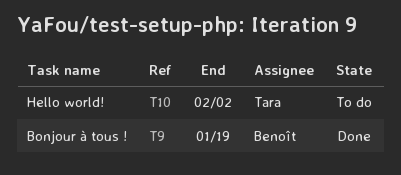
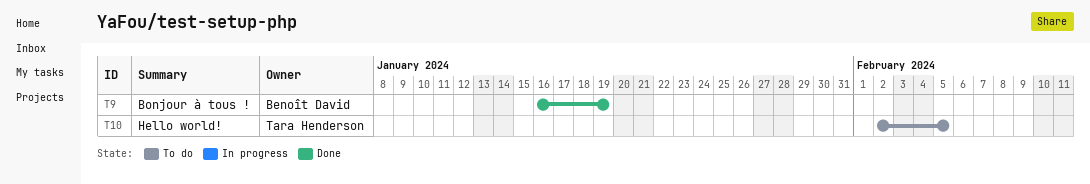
T10, due: Feb 2 -> Feb 5

